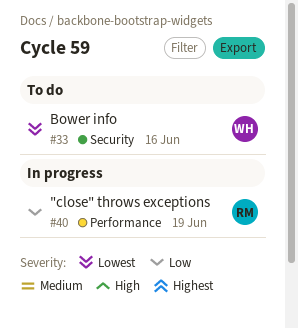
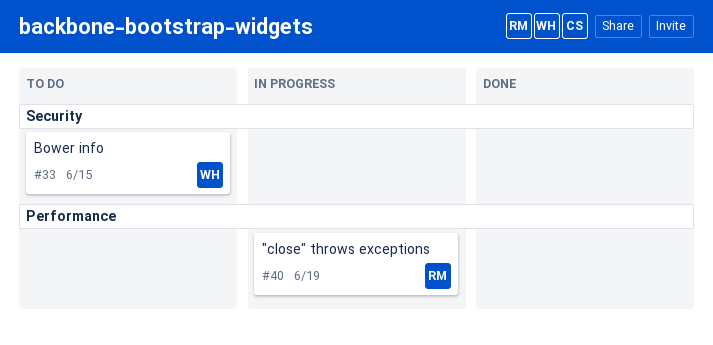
#33, due: Jun 16 -> Jun 15

